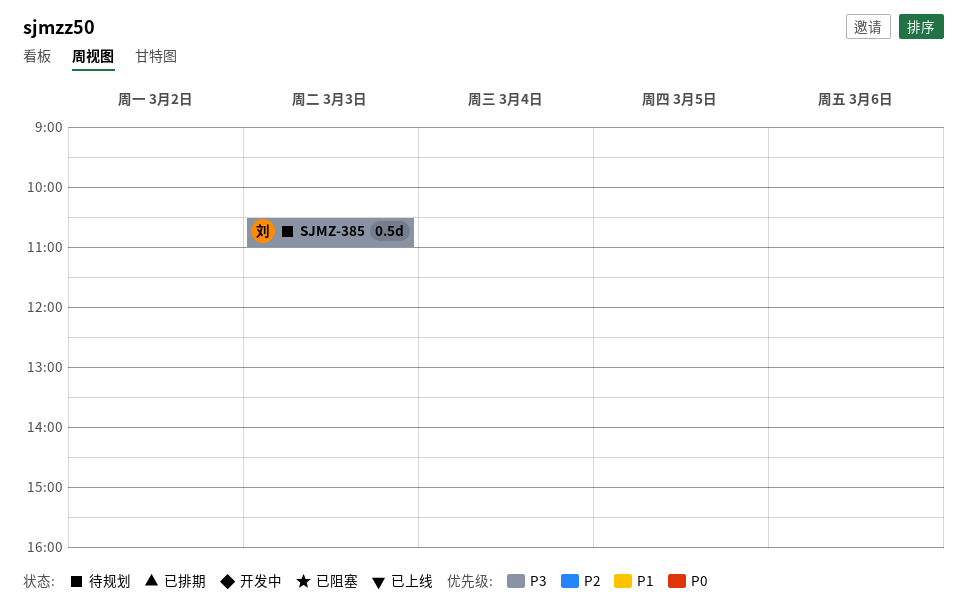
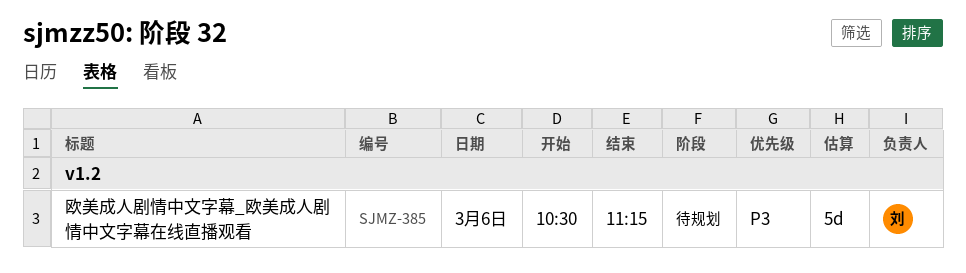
SJMZ-385, estimate: 0.5d -> 5d
SJMZ-385, day: Mar 3 -> Mar 6
SJMZ-385, ends: 11:00 -> 11:15

